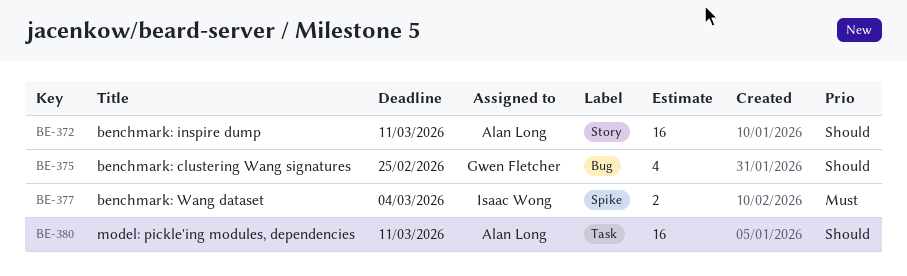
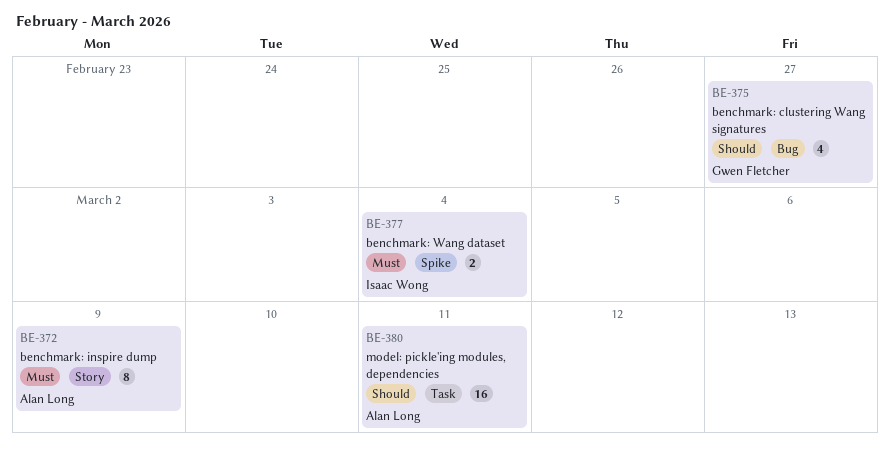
BE-372, priority: Should -> Must
BE-372, estimate: 16 -> 8
BE-372, due: Mar 11 -> Mar 9
BE-375, due: Feb 25 -> Feb 27

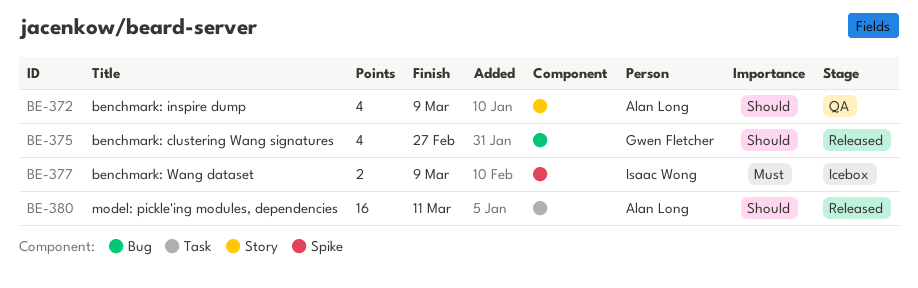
BE-372, priority: Must -> Should
BE-372, estimate: 8 -> 4
BE-377, due: Mar 4 -> Mar 9

